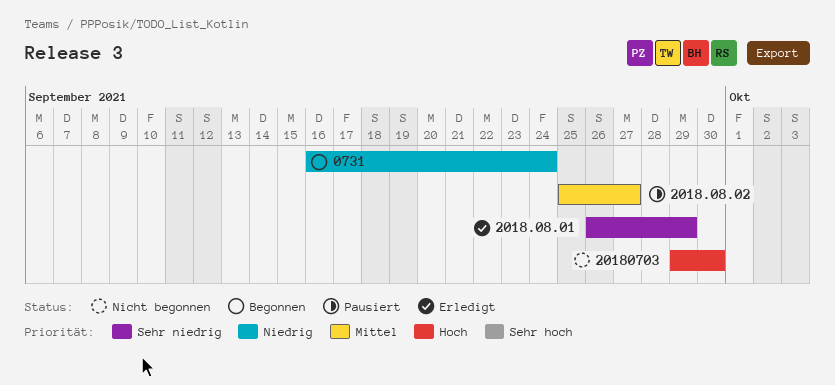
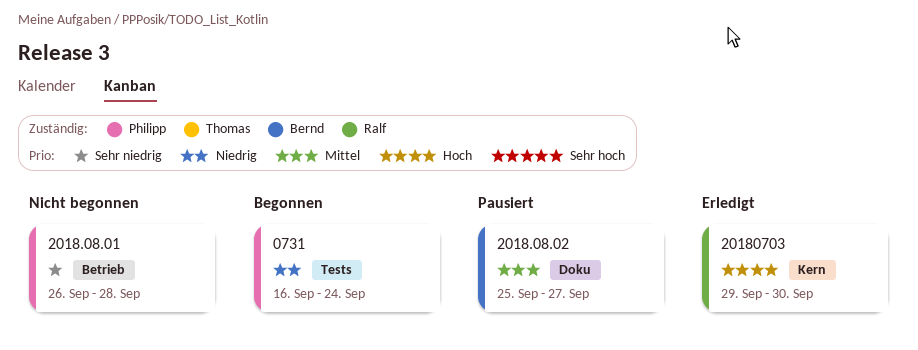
2018.08.01, status: Erledigt -> Nicht begonnen
2018.08.01, due: Sep 29 -> Sep 28
20180703, status: Nicht begonnen -> Erledigt

